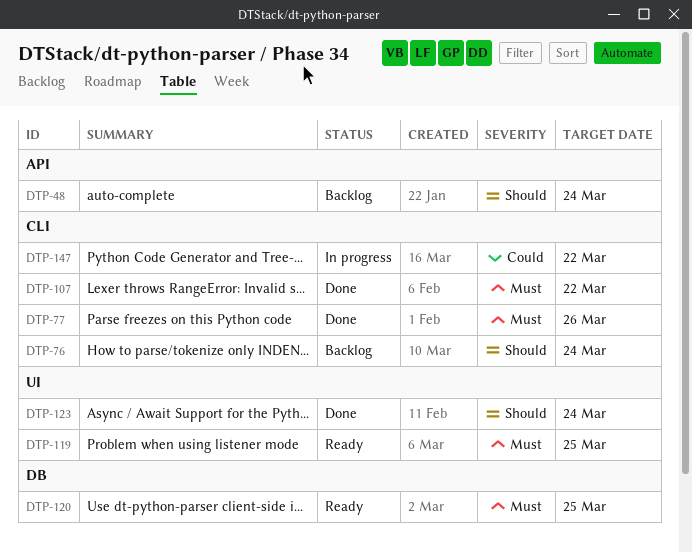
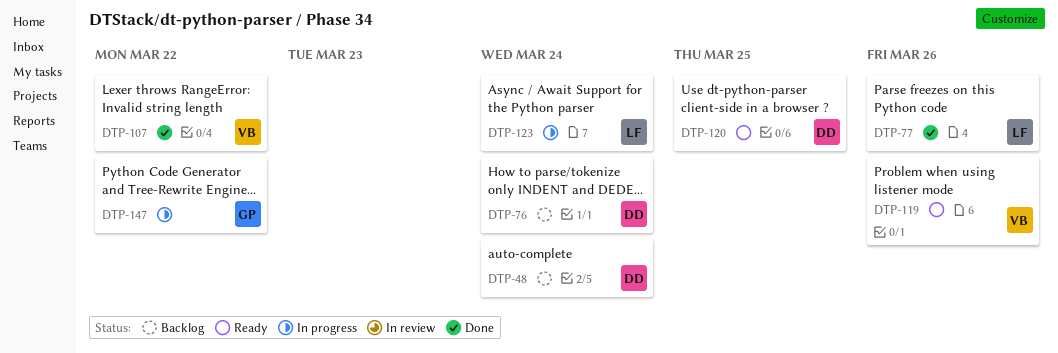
DTP-119, due: Mar 25 -> Mar 26
DTP-123, status: Done -> In progress

